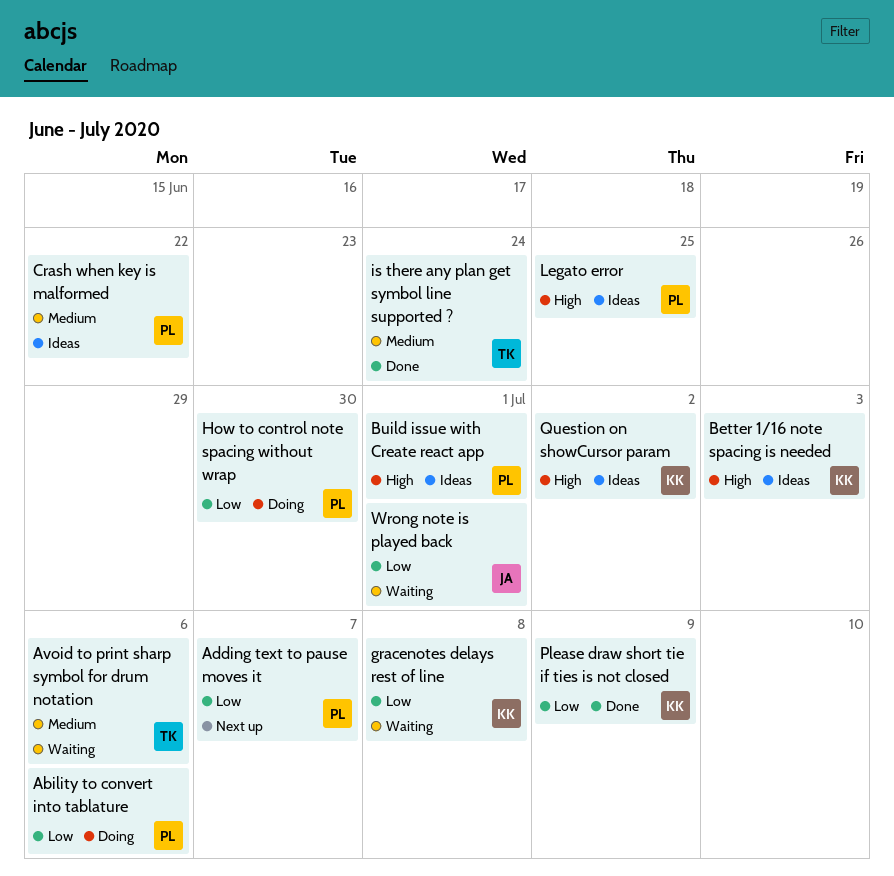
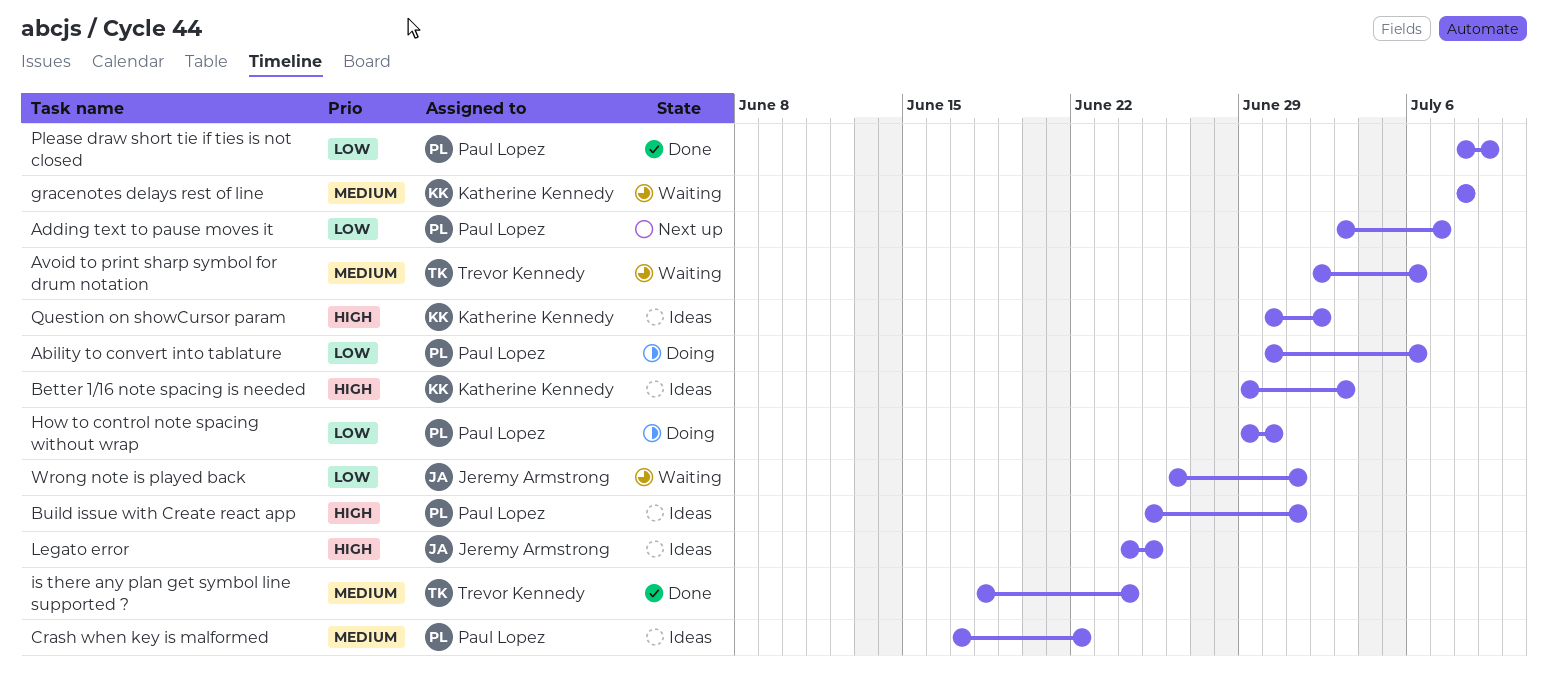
gracenotes delays rest of line, priority: Low -> Medium
Legato error, owner: Paul Lopez -> Jeremy Armstrong
Please draw short tie if ties is not closed, owner: Katherine Kennedy -> Paul Lopez

